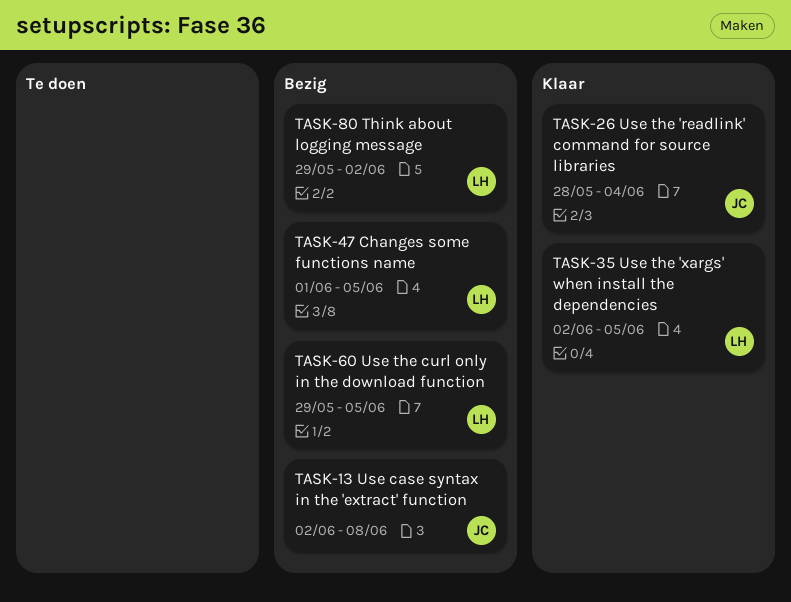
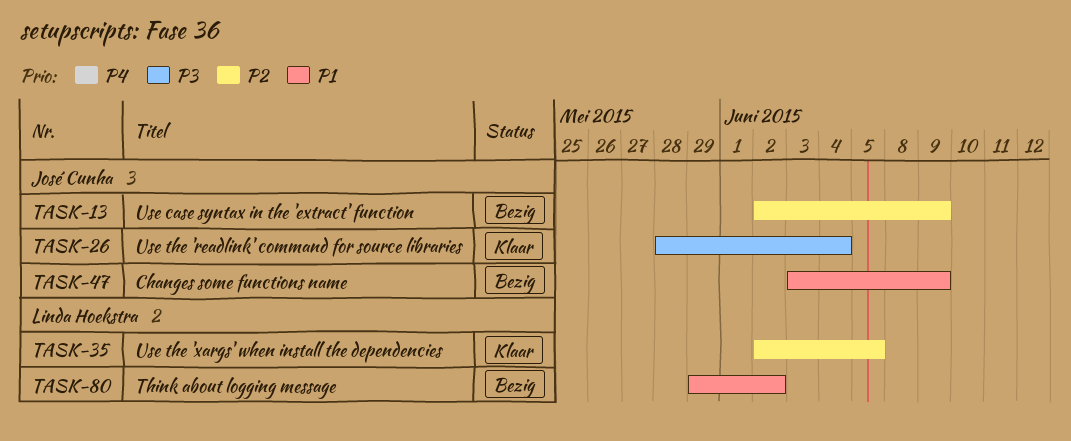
TASK-13, due: Jun 8 -> Jun 9
TASK-47, owner: Linda Hoekstra -> José Cunha
TASK-47, start: Jun 1 -> Jun 3
TASK-47, due: Jun 5 -> Jun 9
TASK-60: present -> none

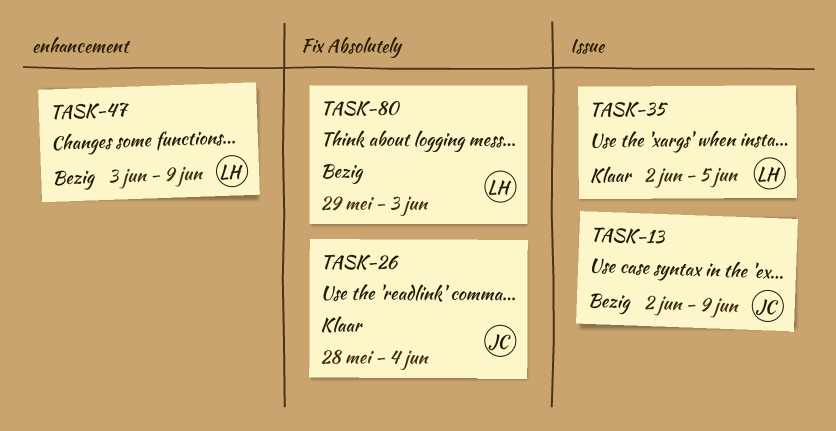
TASK-47, owner: José Cunha -> Linda Hoekstra
TASK-80, due: Jun 2 -> Jun 3

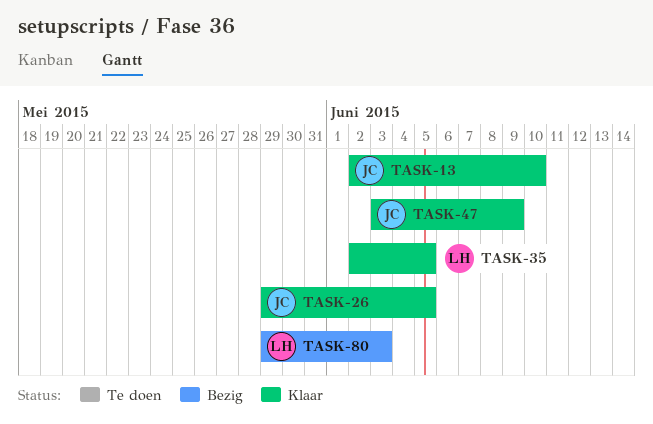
TASK-13, status: Bezig -> Klaar
TASK-13, due: Jun 9 -> Jun 10
TASK-26, start: May 28 -> May 29
TASK-26, due: Jun 4 -> Jun 5
TASK-47, status: Bezig -> Klaar
TASK-47, owner: LH -> JC

